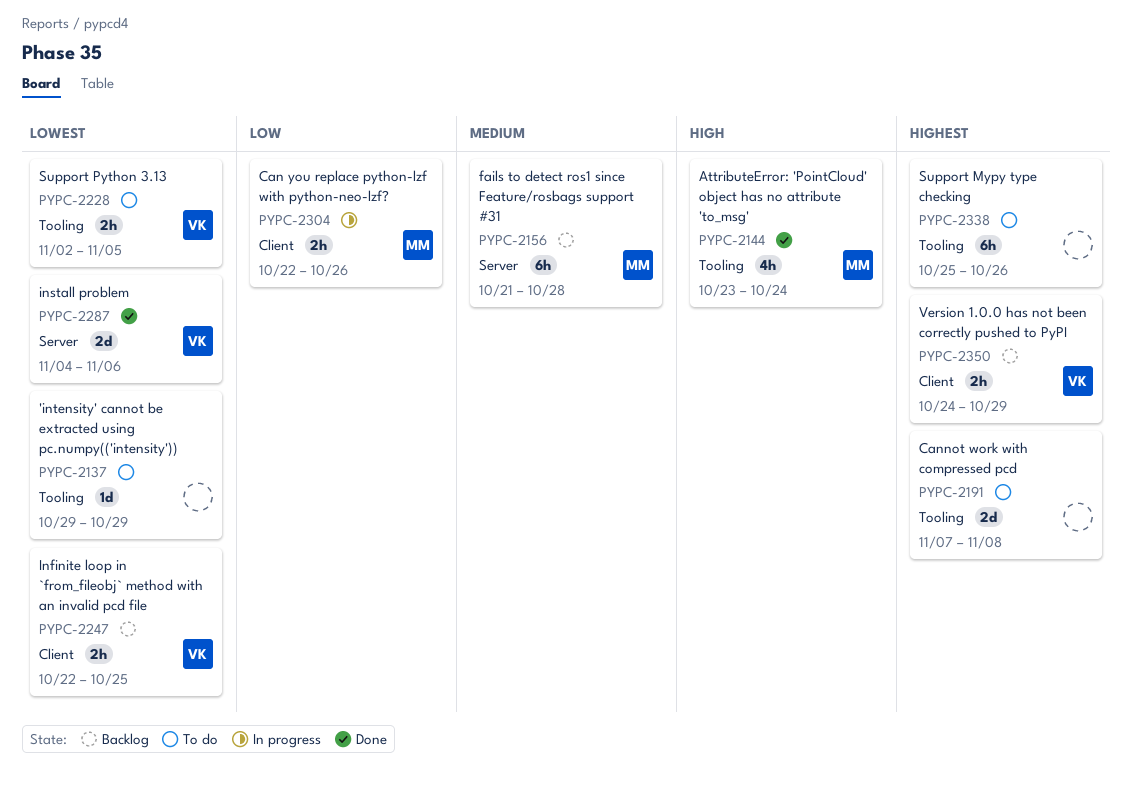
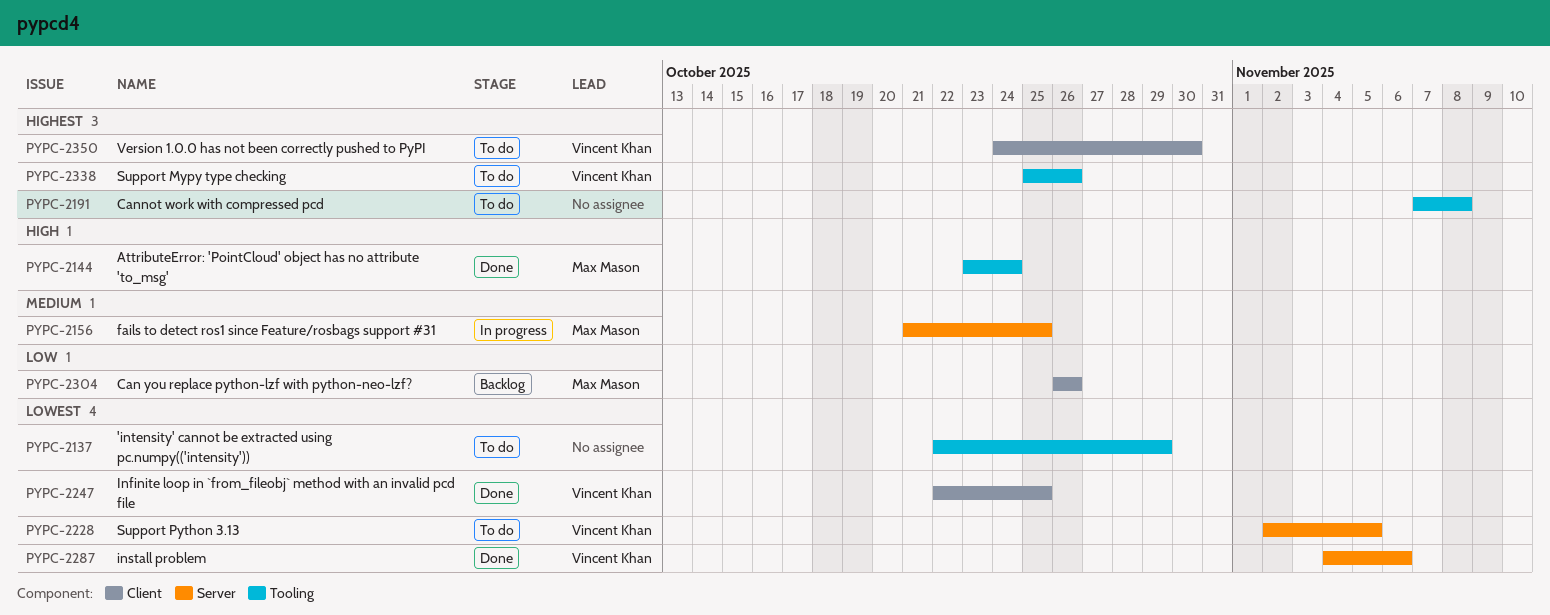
PYPC-2137, start: Oct 29 -> Oct 22
PYPC-2156, status: Backlog -> In progress
PYPC-2156, due: Oct 28 -> Oct 25
PYPC-2228, label: Tooling -> Server
PYPC-2247, status: Backlog -> Done
PYPC-2304, status: In progress -> Backlog
PYPC-2304, start: Oct 22 -> Oct 26
PYPC-2338, owner: none -> Vincent Khan
PYPC-2350, status: Backlog -> To do
PYPC-2350, due: Oct 29 -> Oct 30

